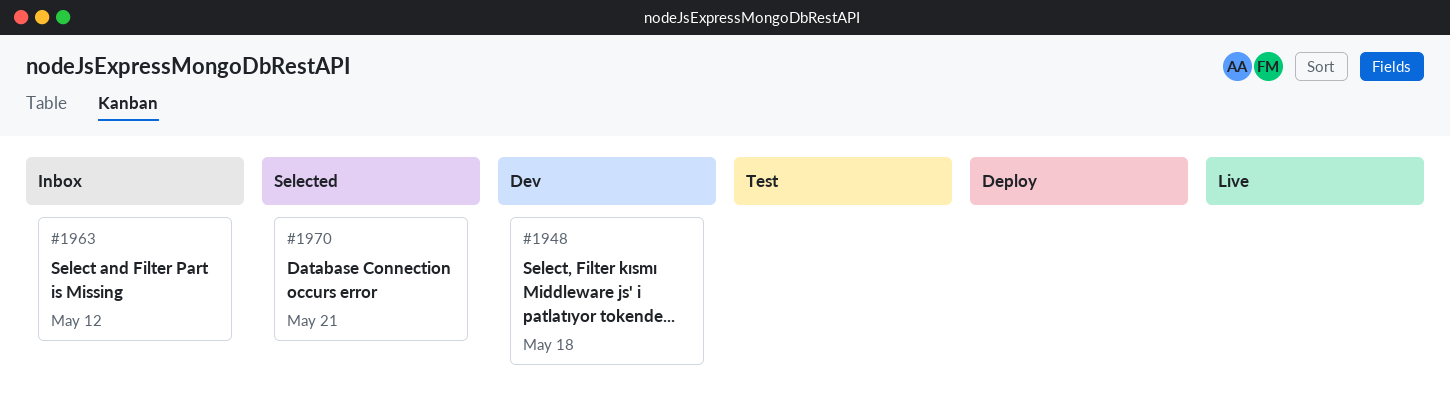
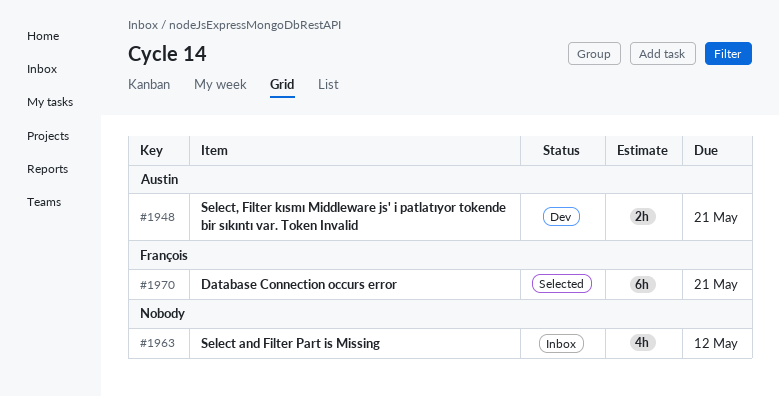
#1948, due: May 18 -> May 21

